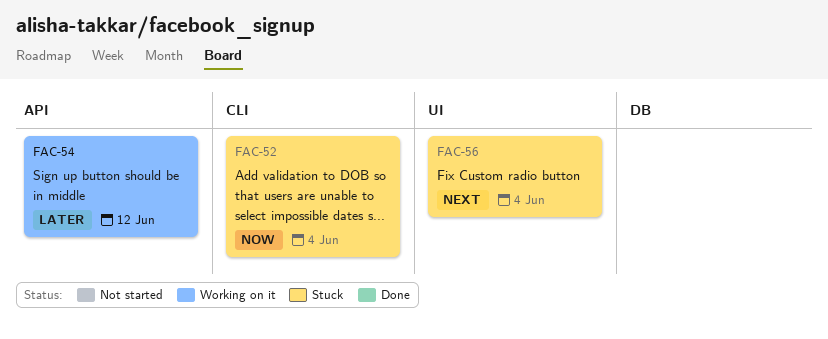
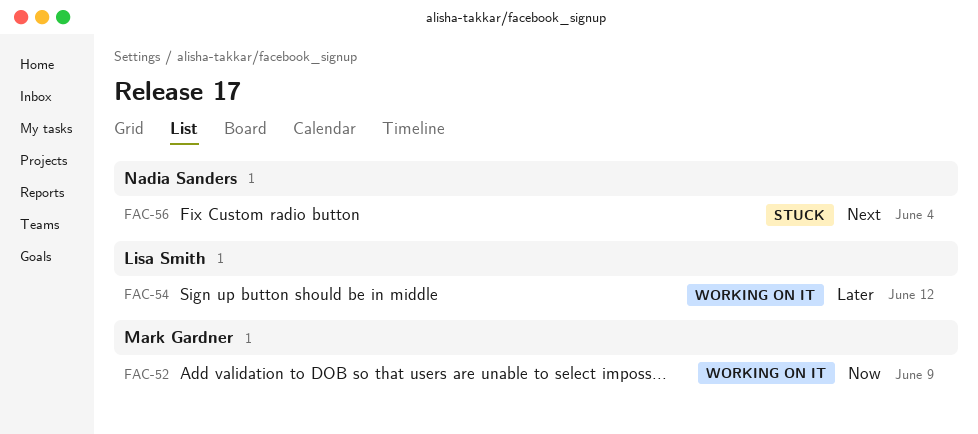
FAC-52, status: Stuck -> Working on it
FAC-52, due: Jun 4 -> Jun 9

